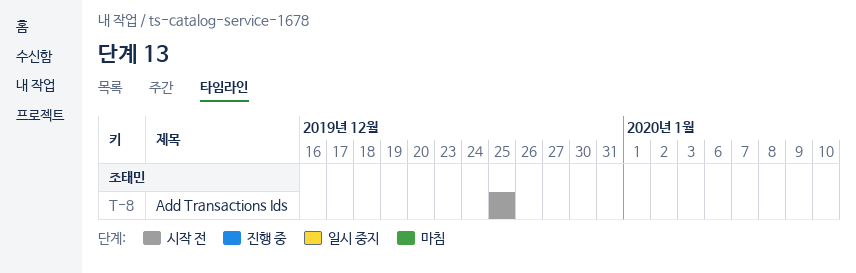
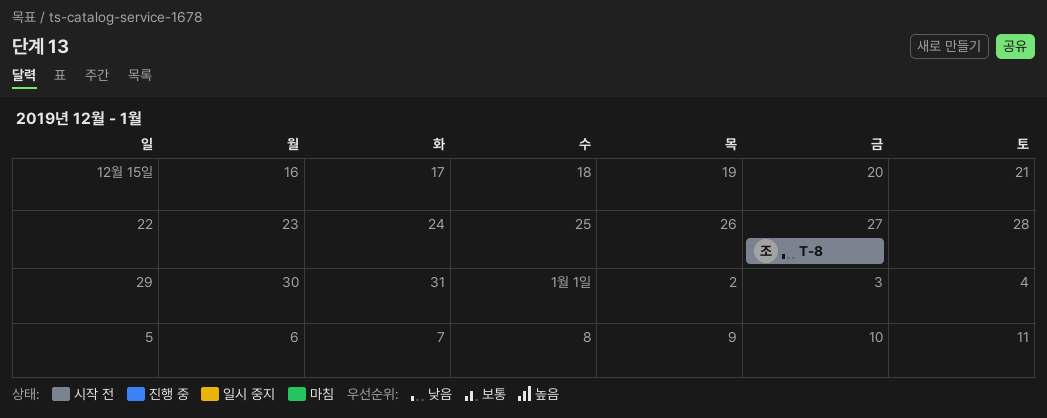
T-8, start: Dec 25 -> Dec 27
T-8, due: Dec 25 -> Dec 27

